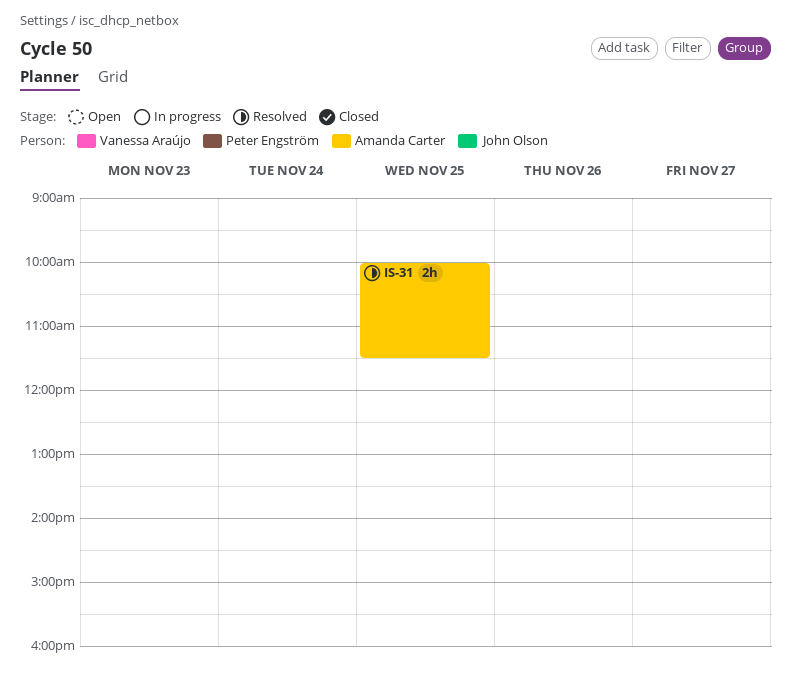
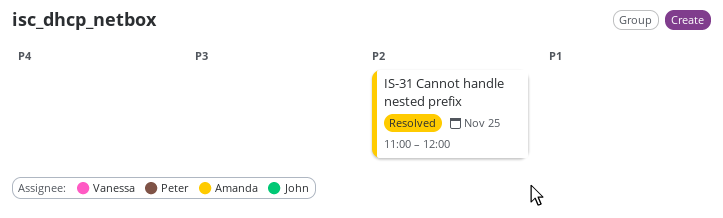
IS-31, begins: 10:00 -> 11:00
IS-31, ends: 11:30 -> 12:00

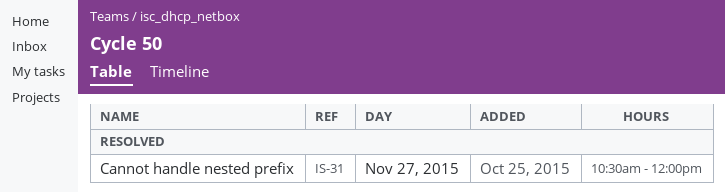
IS-31, day: Nov 25 -> Nov 27
IS-31, begins: 11:00 -> 10:30

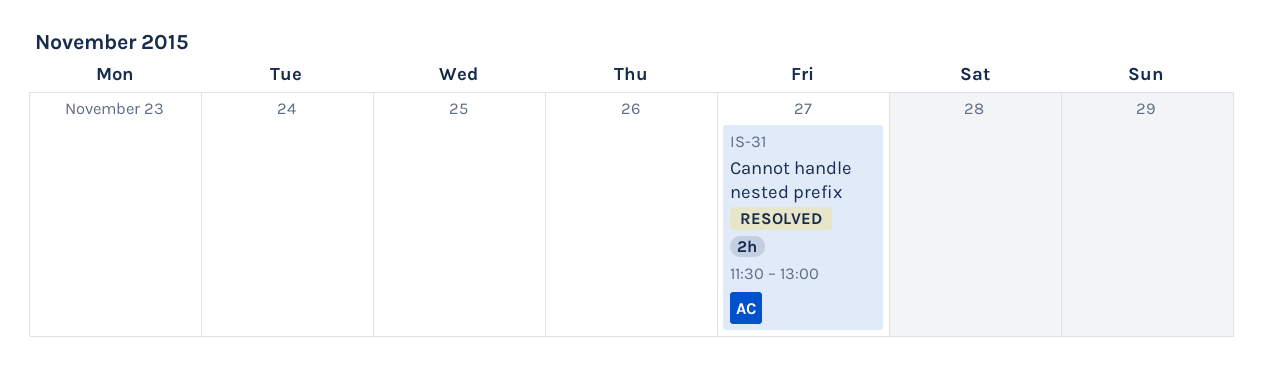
IS-31, begins: 10:30 -> 11:30
IS-31, ends: 12:00 -> 13:00

